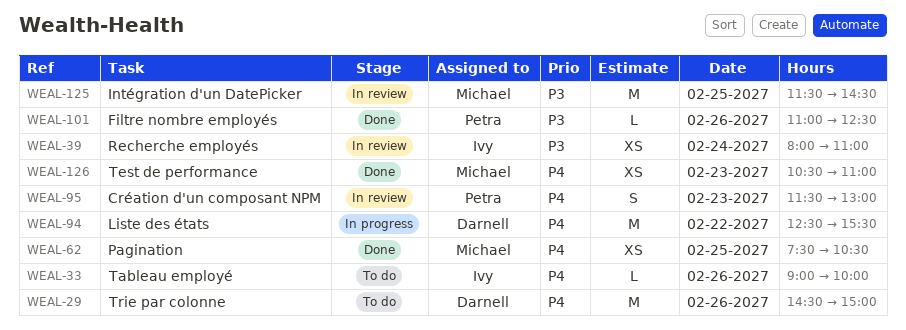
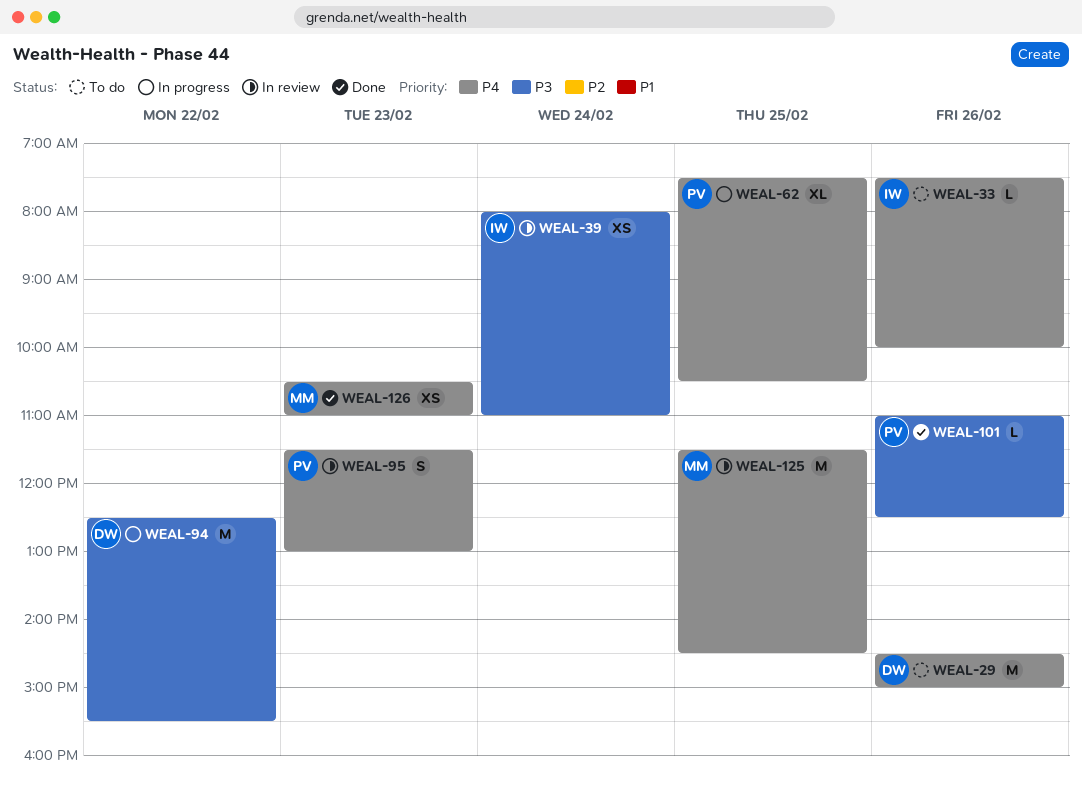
WEAL-33, begins: 09:00 -> 07:30
WEAL-62, status: Done -> In progress
WEAL-62, owner: Michael -> Petra
WEAL-62, estimate: XS -> XL
WEAL-94, priority: P4 -> P3
WEAL-125, priority: P3 -> P4

